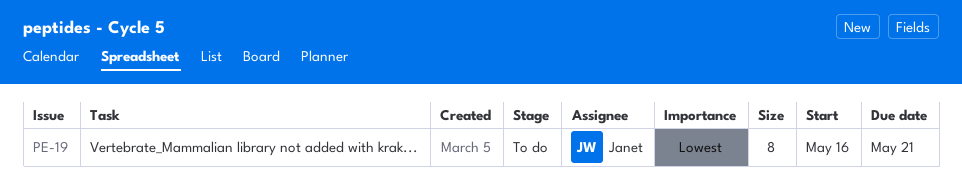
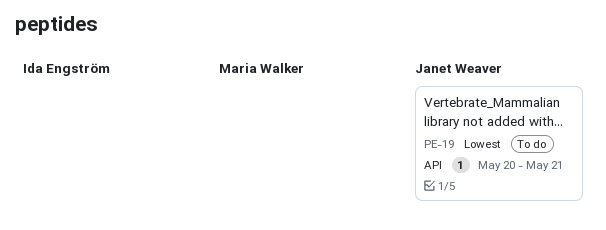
PE-19, estimate: 8 -> 1
PE-19, start: May 16 -> May 20

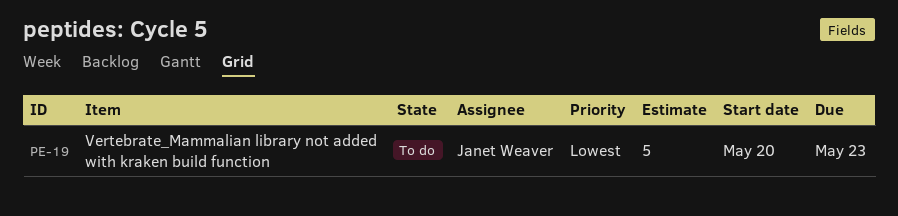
PE-19, estimate: 1 -> 5
PE-19, due: May 21 -> May 23

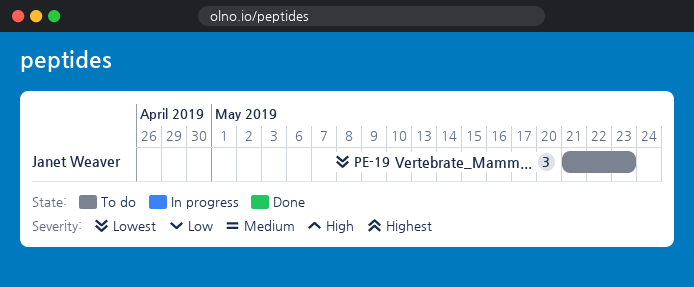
PE-19, estimate: 5 -> 3
PE-19, start: May 20 -> May 21

